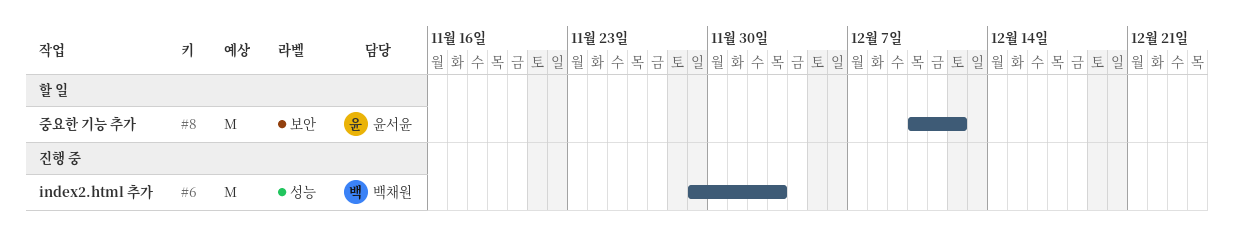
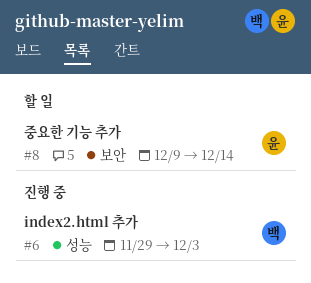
#8, start: Dec 10 -> Dec 9
#8, due: Dec 12 -> Dec 14

